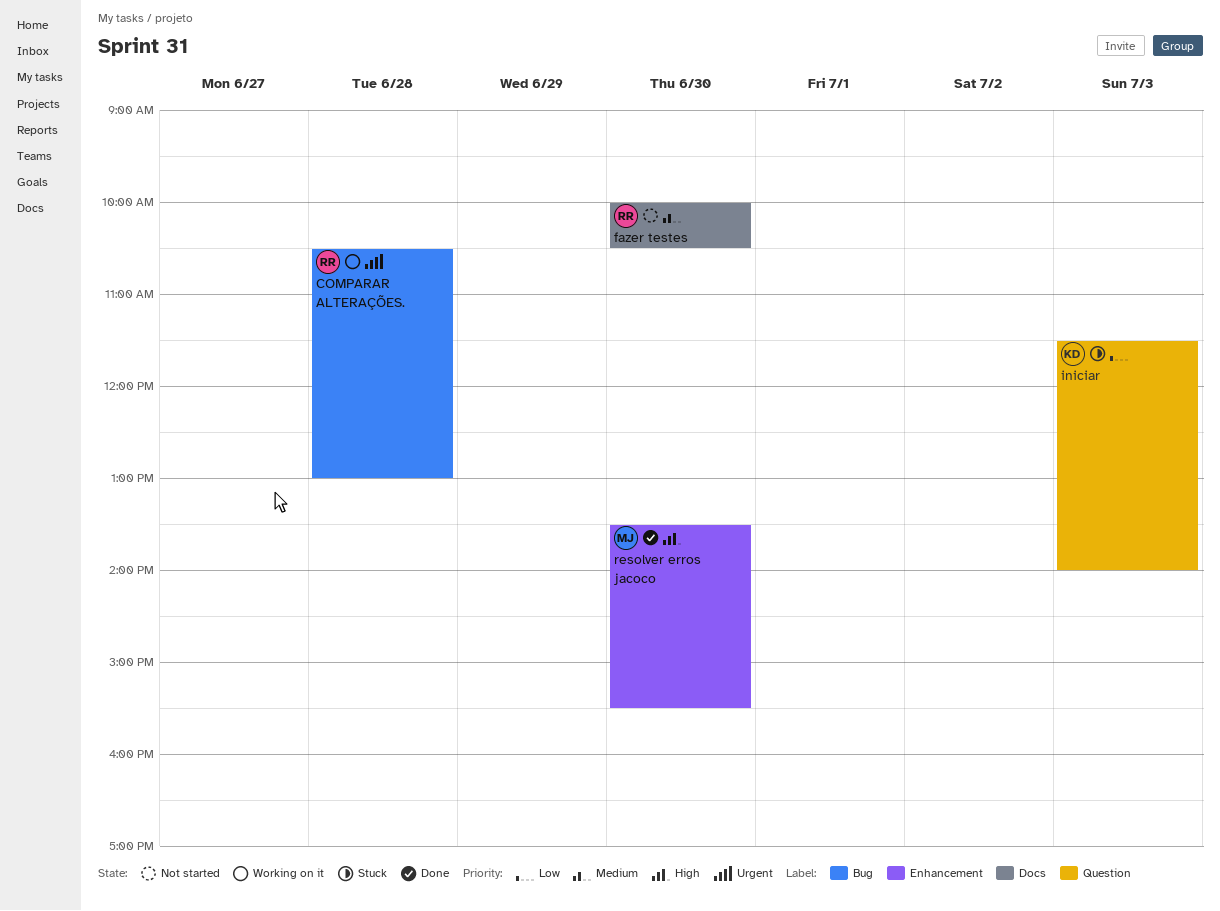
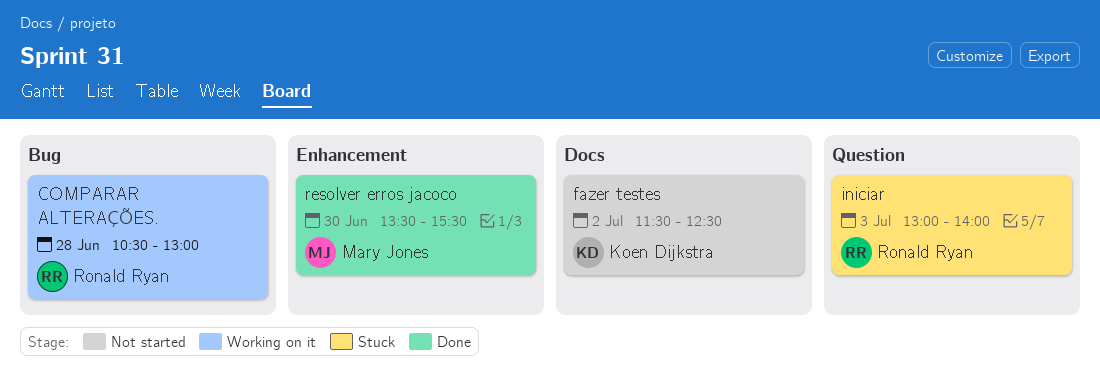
fazer testes, owner: Ronald Ryan -> Koen Dijkstra
fazer testes, day: Jun 30 -> Jul 2
fazer testes, begins: 10:00 -> 11:30
fazer testes, ends: 10:30 -> 12:30
iniciar, owner: Koen Dijkstra -> Ronald Ryan
iniciar, begins: 11:30 -> 13:00

